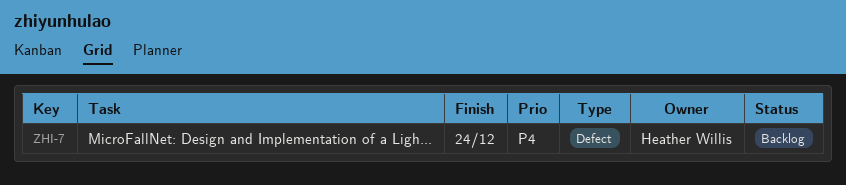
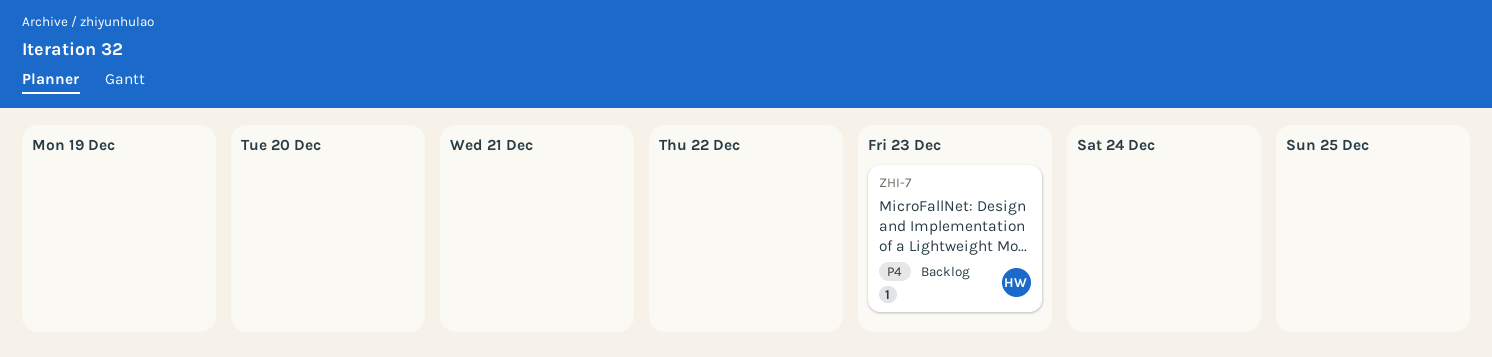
ZHI-7, due: Dec 24 -> Dec 23

